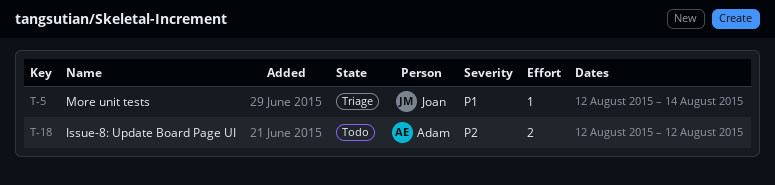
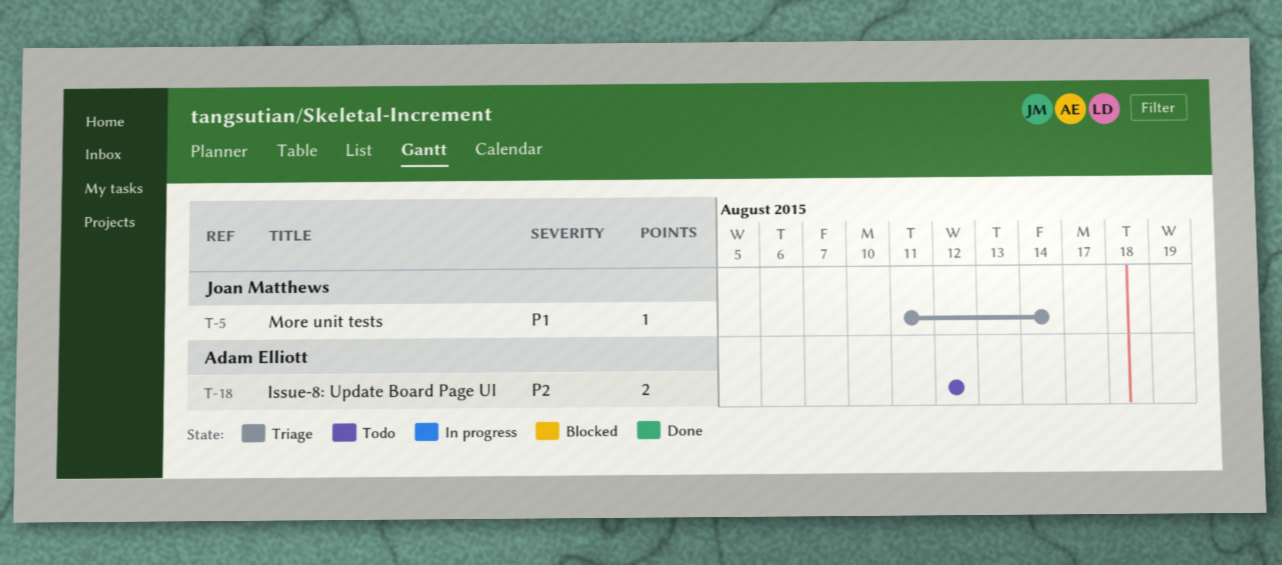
T-5, start: Aug 12 -> Aug 11

